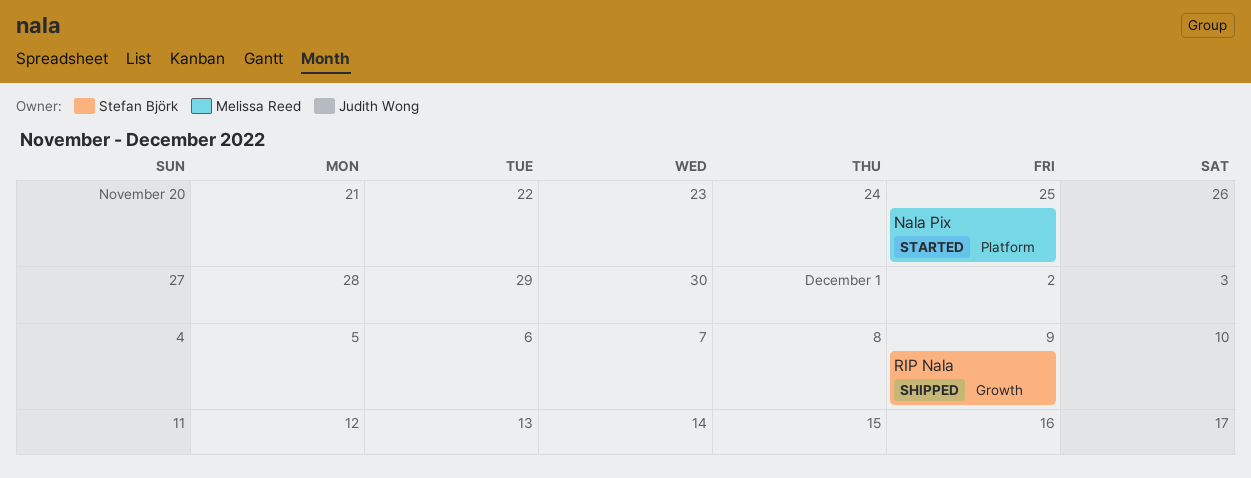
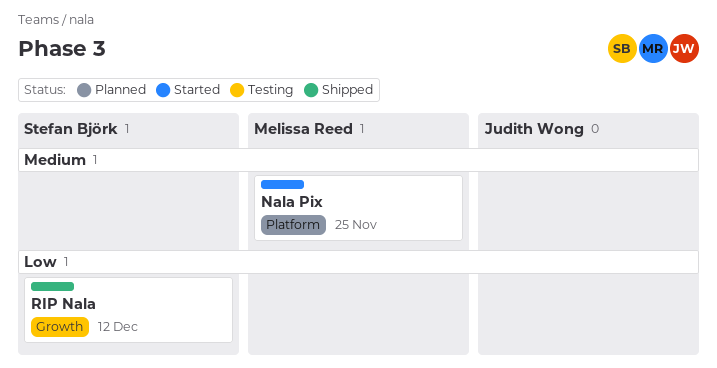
RIP Nala, due: Dec 9 -> Dec 12

